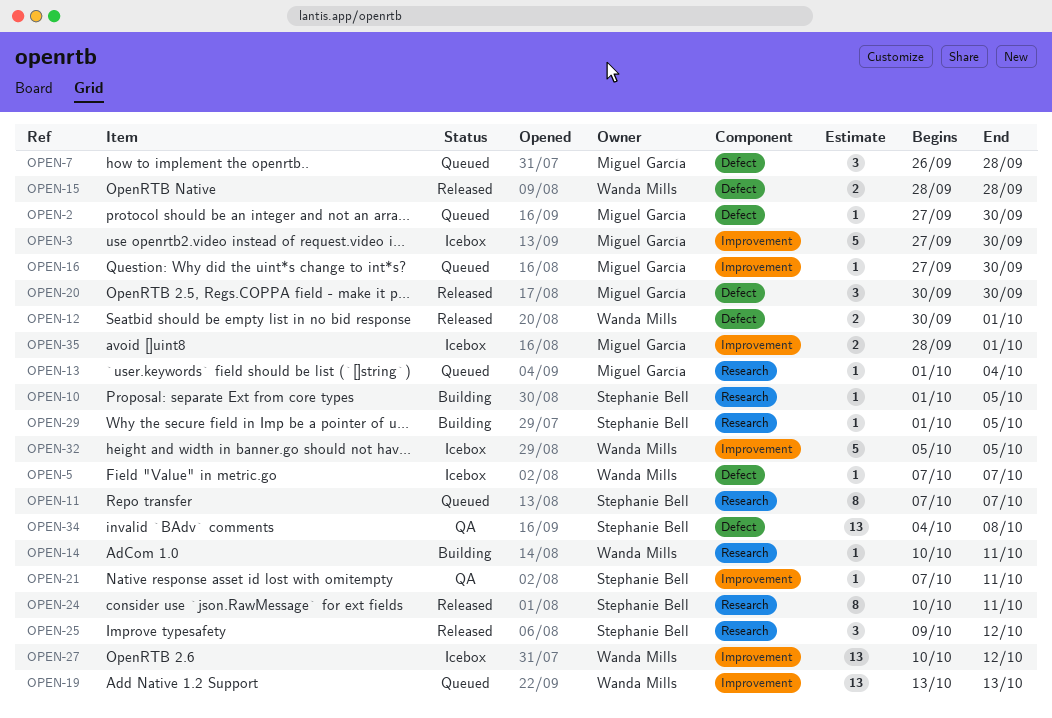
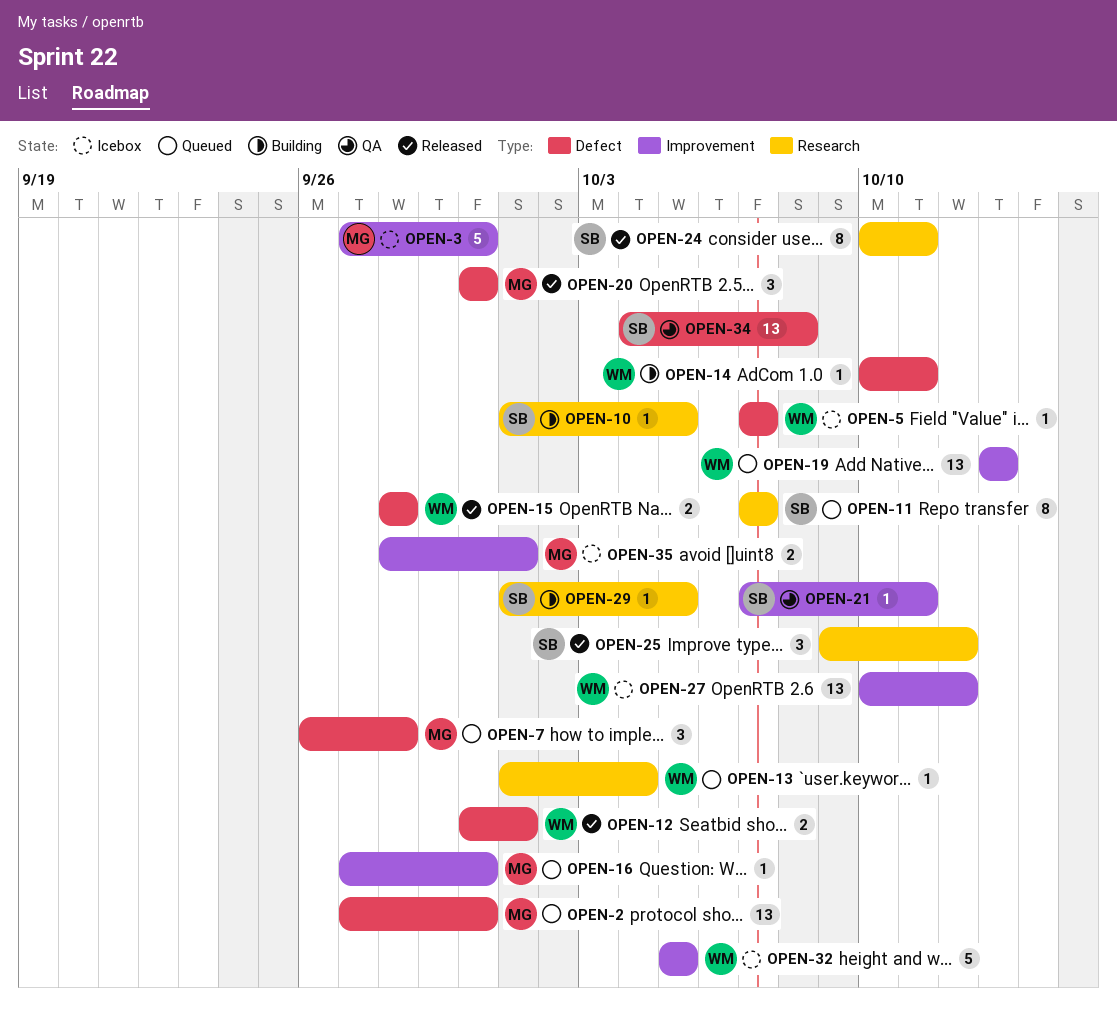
OPEN-2, estimate: 1 -> 13
OPEN-13, owner: Miguel García -> Wanda Mills
OPEN-14, label: Research -> Defect

